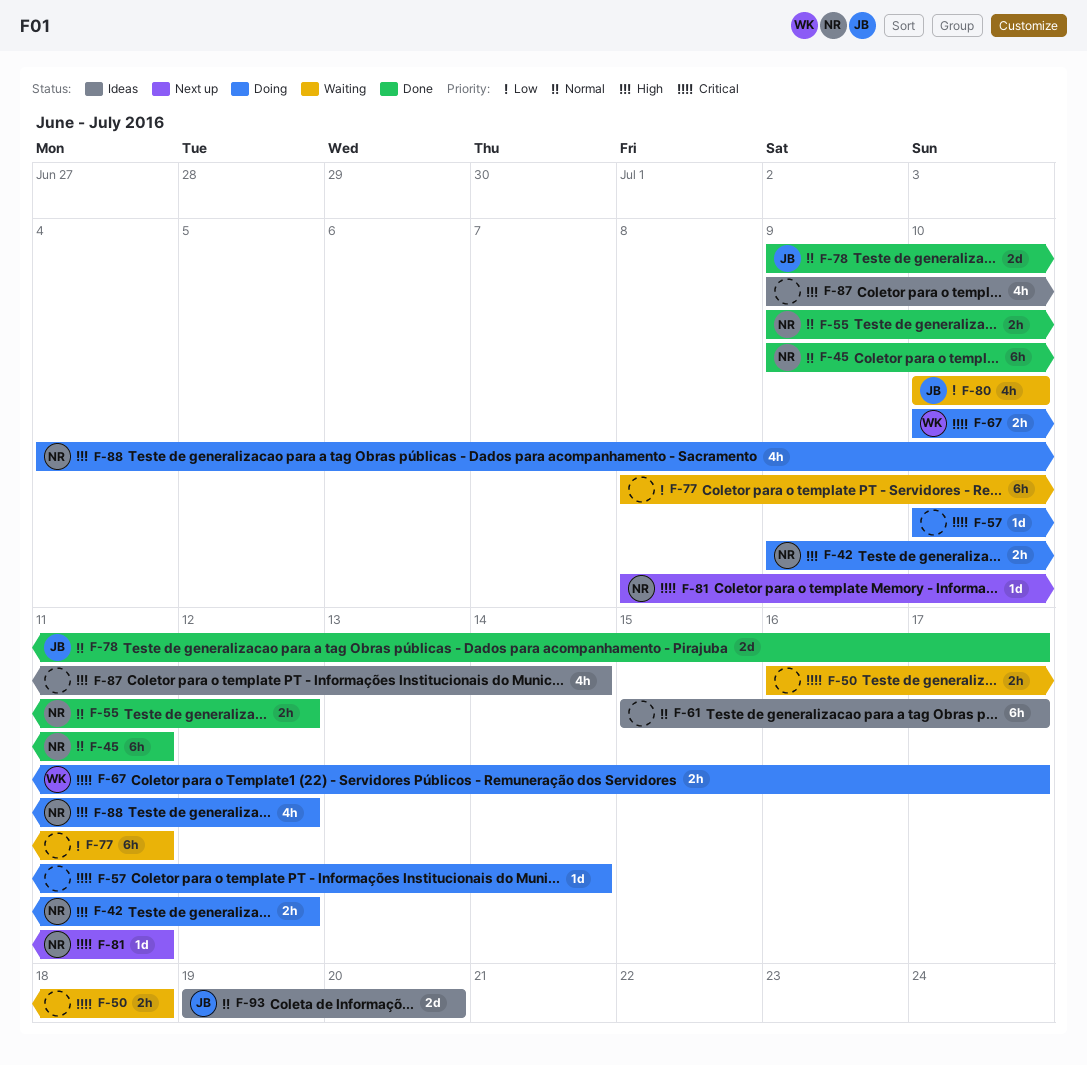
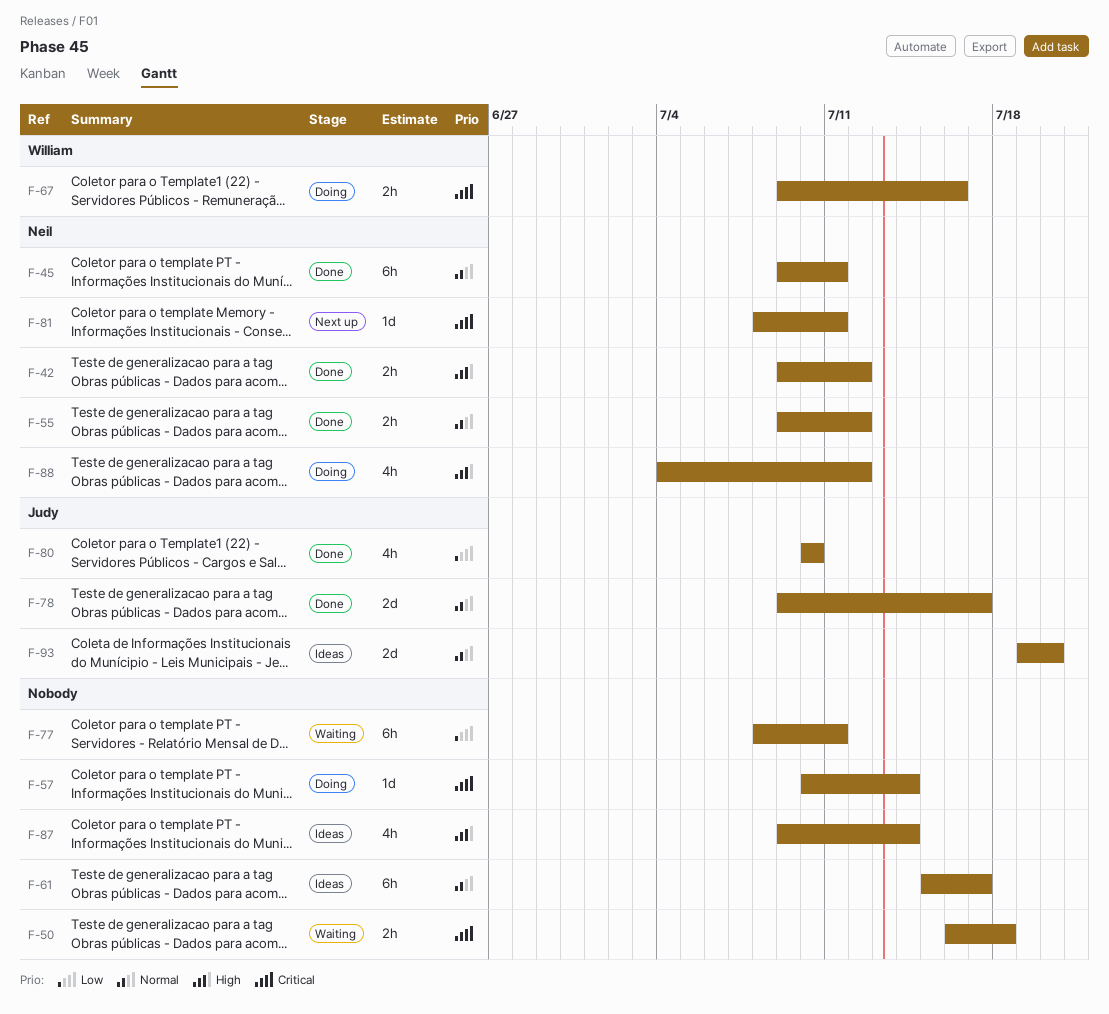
F-42, status: Doing -> Done
F-67, start: Jul 10 -> Jul 9
F-67, due: Jul 17 -> Jul 16
F-80, status: Waiting -> Done

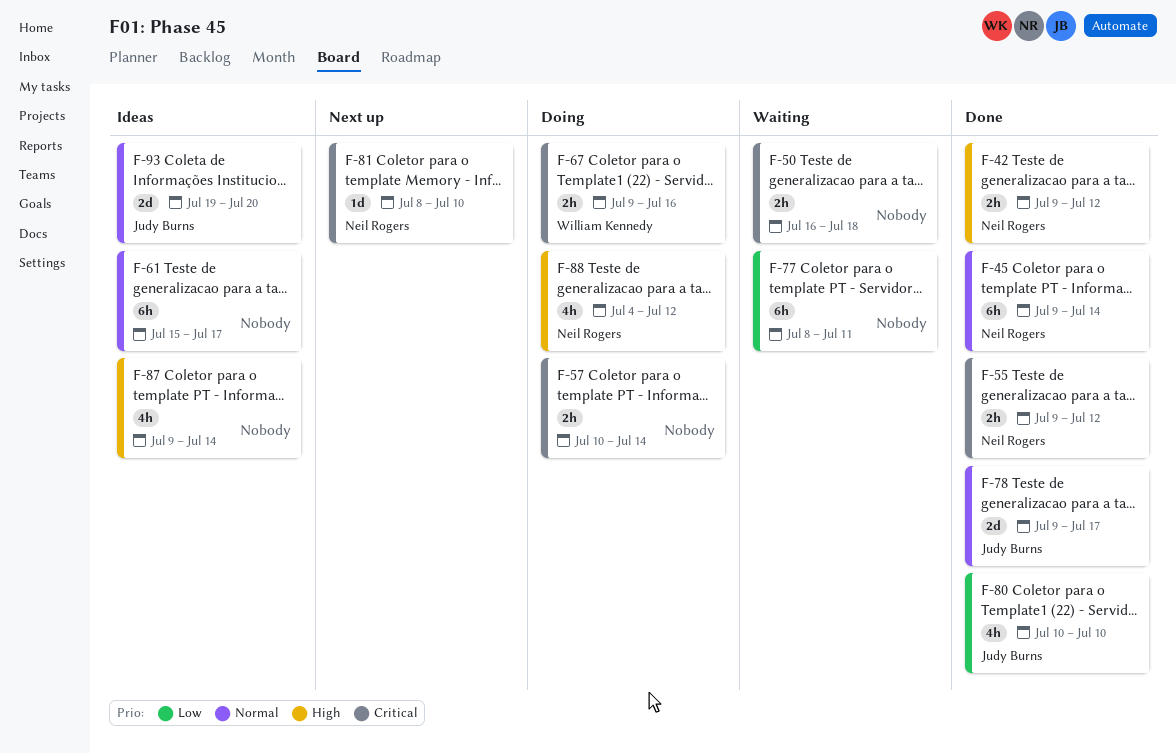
F-45, due: Jul 11 -> Jul 14
F-55, priority: Normal -> Critical
F-57, estimate: 1d -> 2h
F-81, due: Jul 11 -> Jul 10

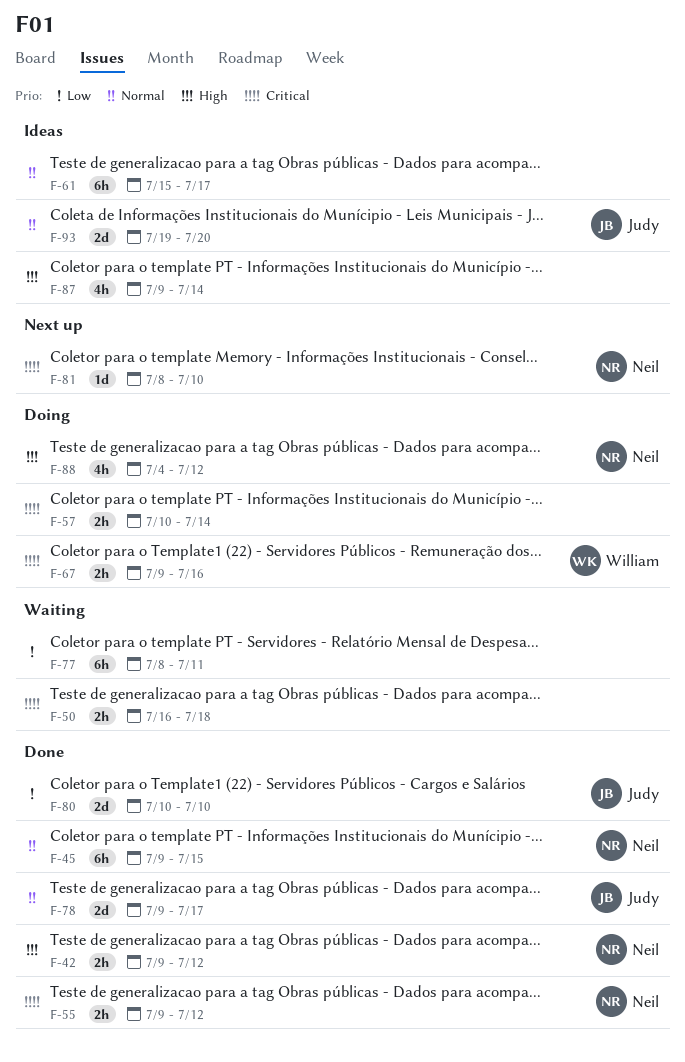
F-45, due: Jul 14 -> Jul 15
F-80, estimate: 4h -> 2d

